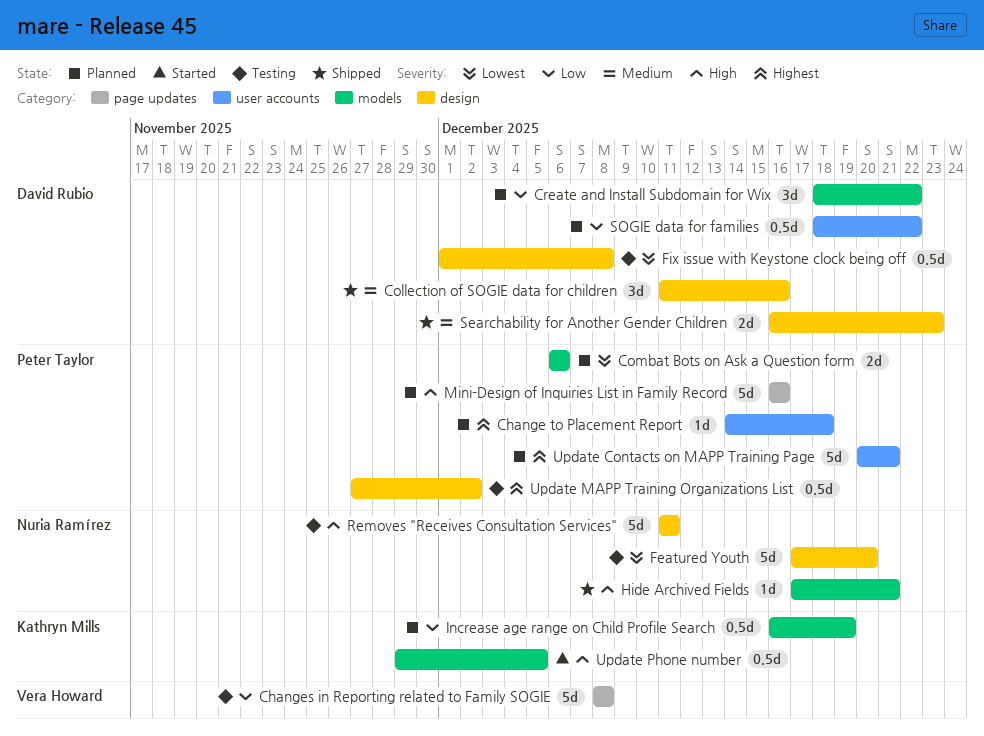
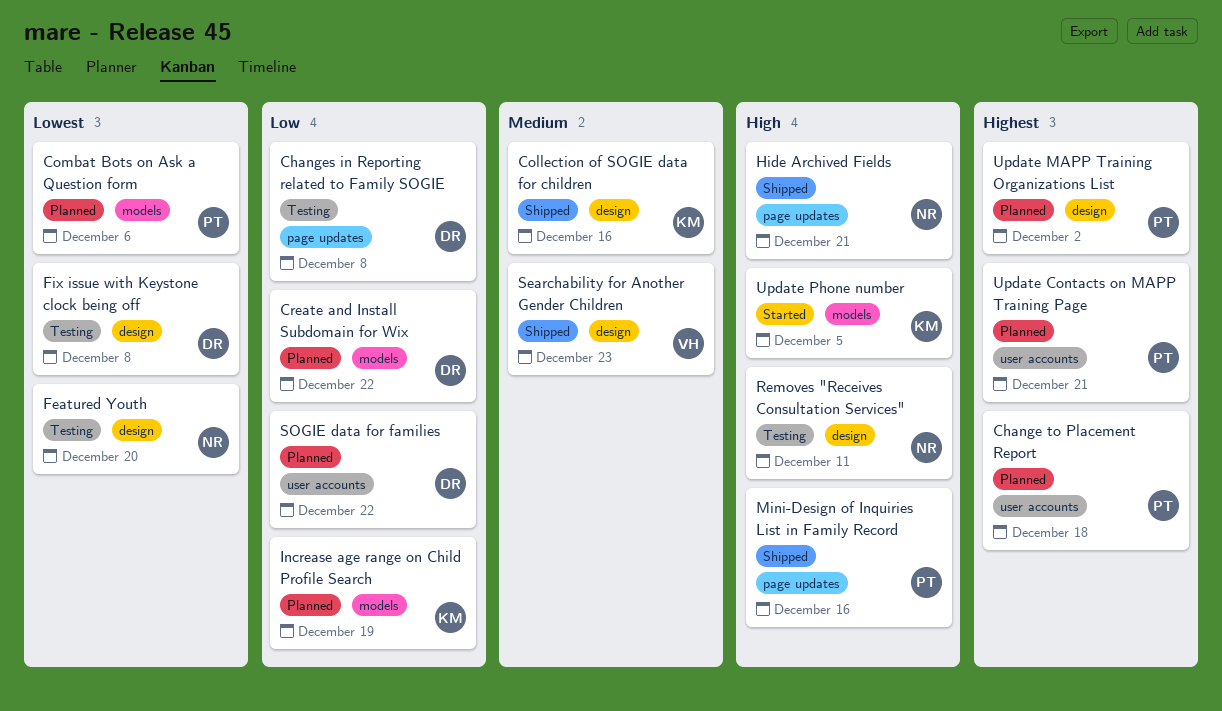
Changes in Reporting related to Family SOGIE, owner: Vera Howard -> David Rubio
Collection of SOGIE data for children, owner: David Rubio -> Kathryn Mills
Hide Archived Fields, label: models -> page updates
Mini-Design of Inquiries List in Family Record, status: Planned -> Shipped
Searchability for Another Gender Children, owner: David Rubio -> Vera Howard
Update MAPP Training Organizations List, status: Testing -> Planned

